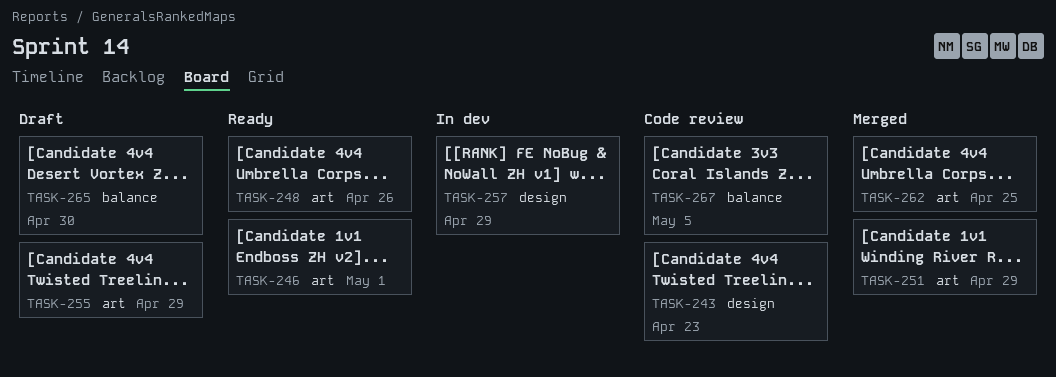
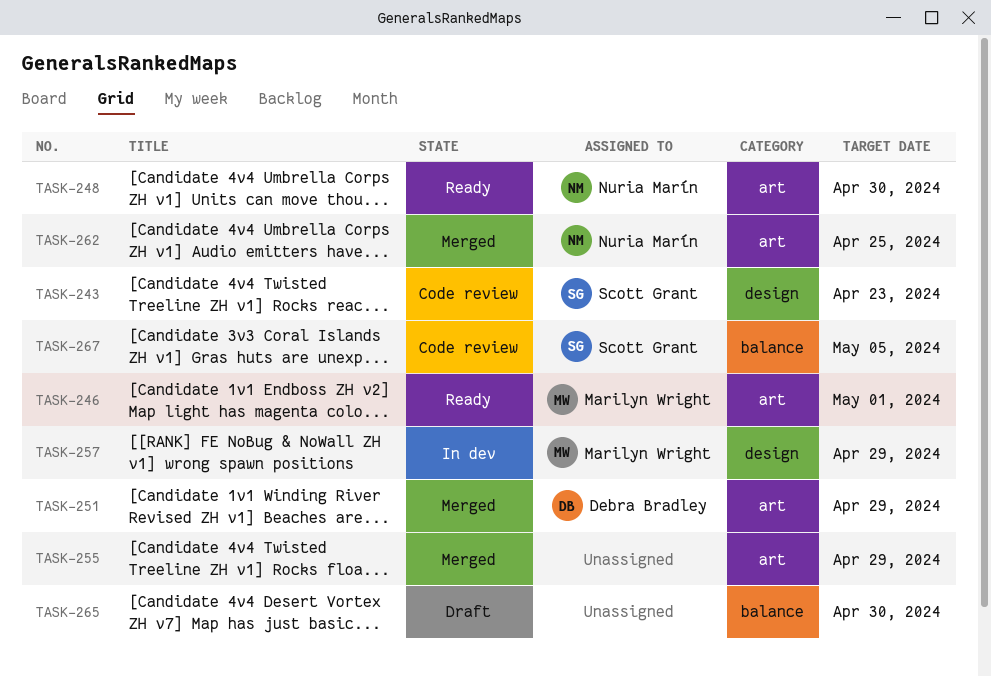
TASK-248, due: Apr 26 -> Apr 30
TASK-255, status: Draft -> Merged

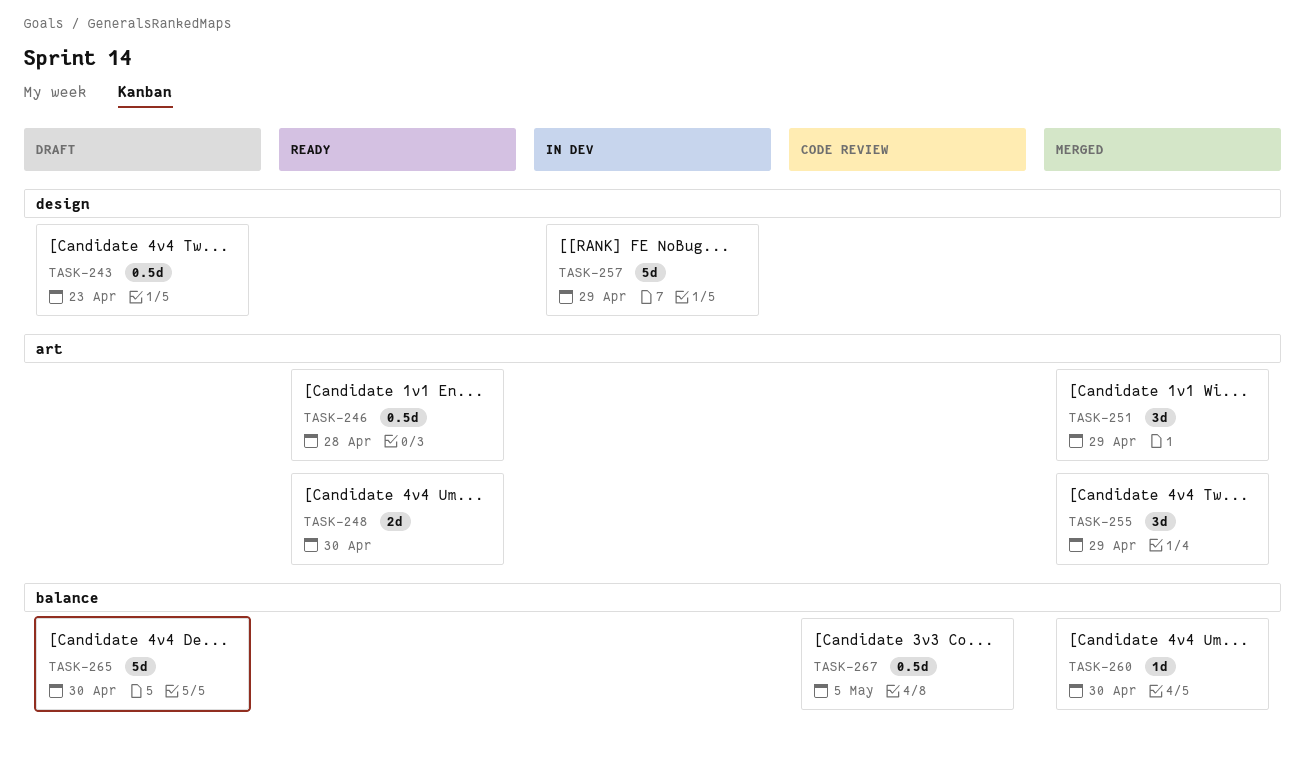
TASK-243, status: Code review -> Draft
TASK-246, due: May 1 -> Apr 28
TASK-260: none -> present
TASK-262: present -> none

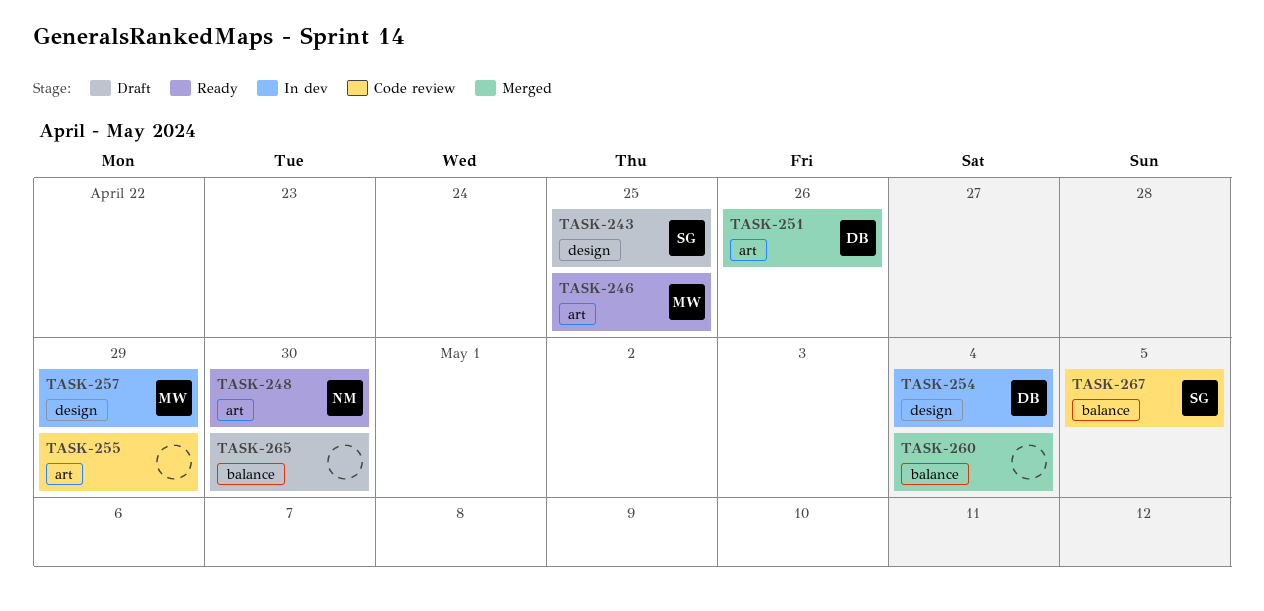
TASK-243, due: Apr 23 -> Apr 25
TASK-246, due: Apr 28 -> Apr 25
TASK-251, due: Apr 29 -> Apr 26
TASK-254: none -> present
TASK-255, status: Merged -> Code review
TASK-260, due: Apr 30 -> May 4

